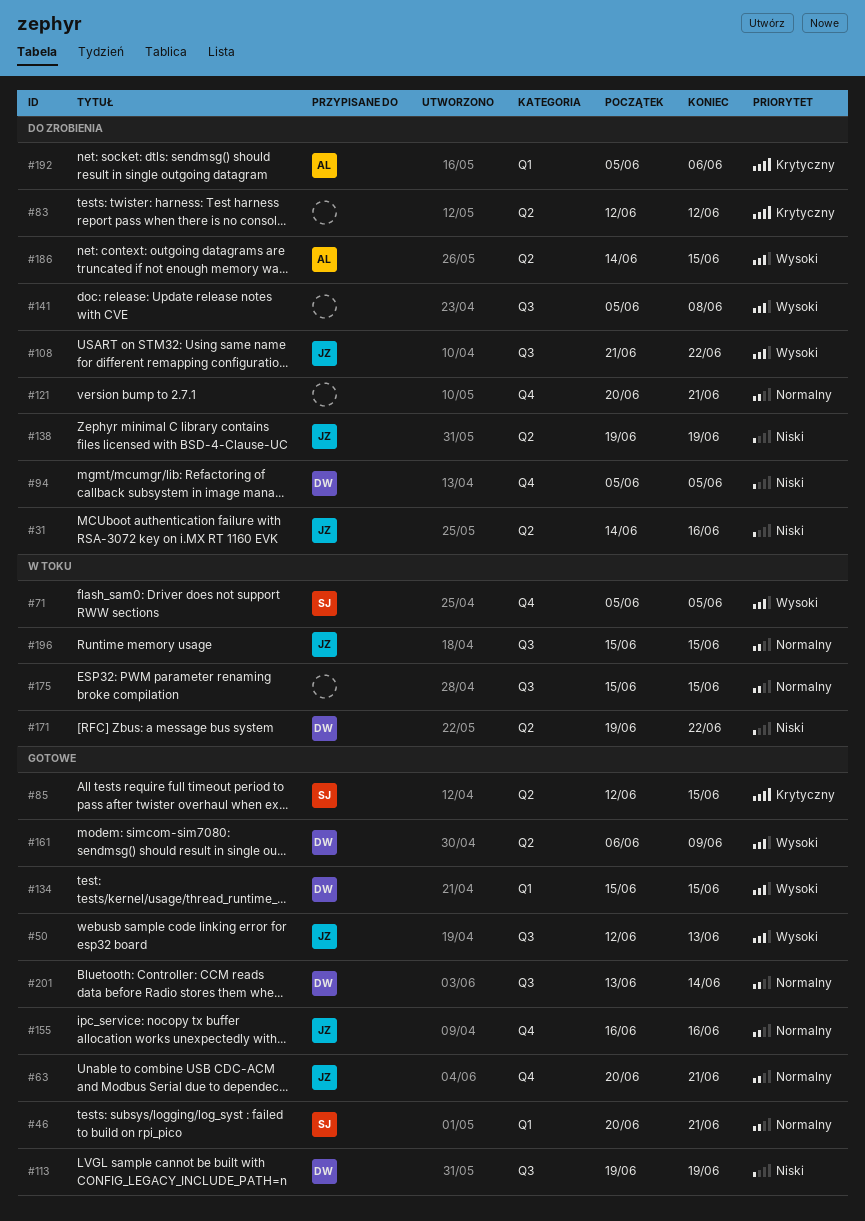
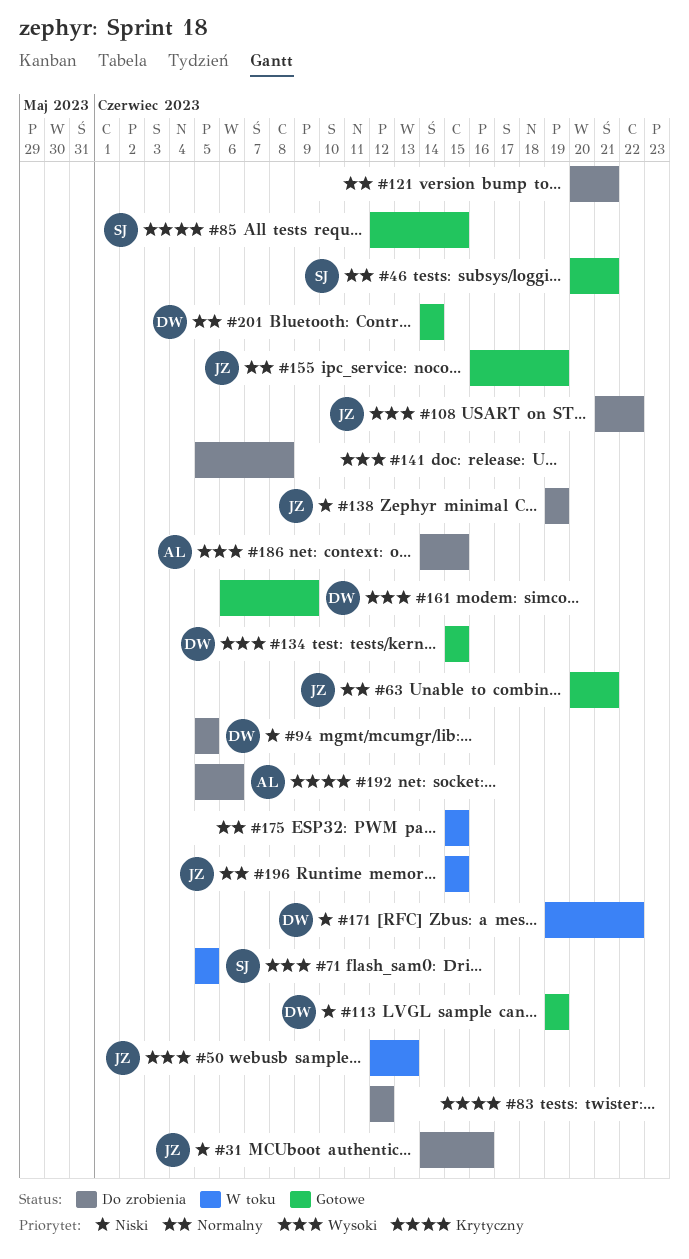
#50, status: Gotowe -> W toku
#155, due: Jun 16 -> Jun 19
#201, start: Jun 13 -> Jun 14

